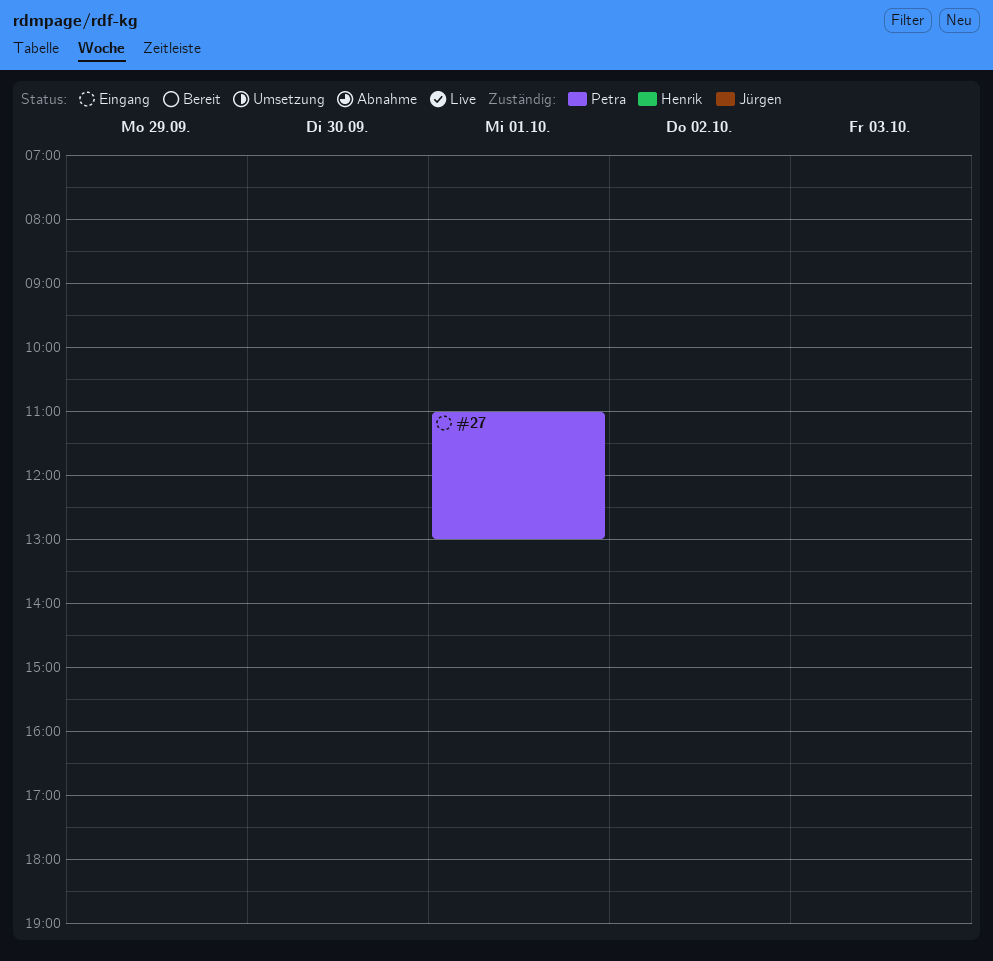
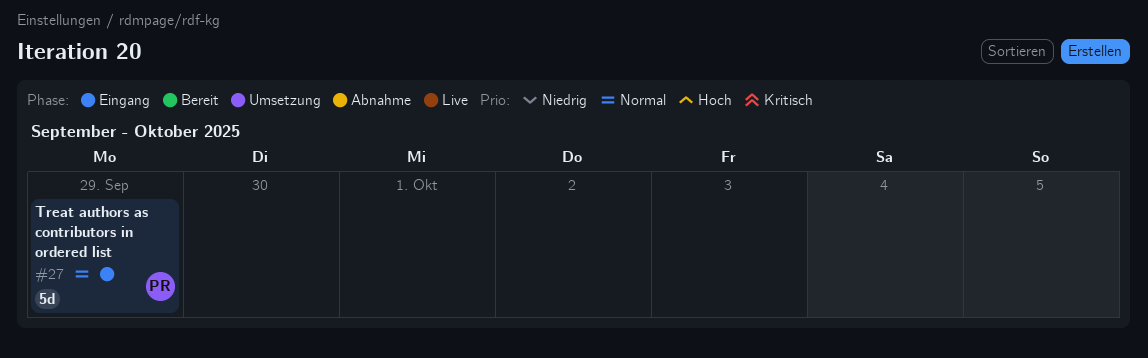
#27, day: Oct 1 -> Sep 29

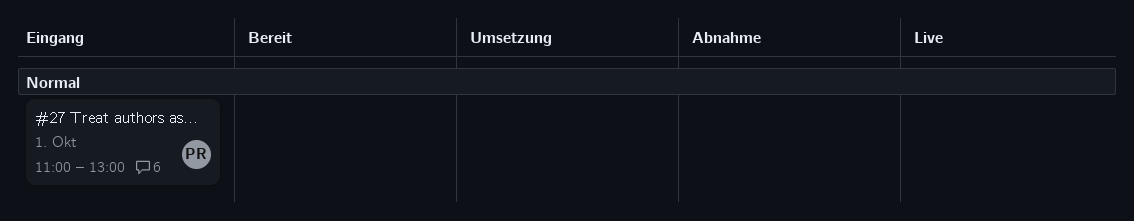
#27, day: Sep 29 -> Oct 1

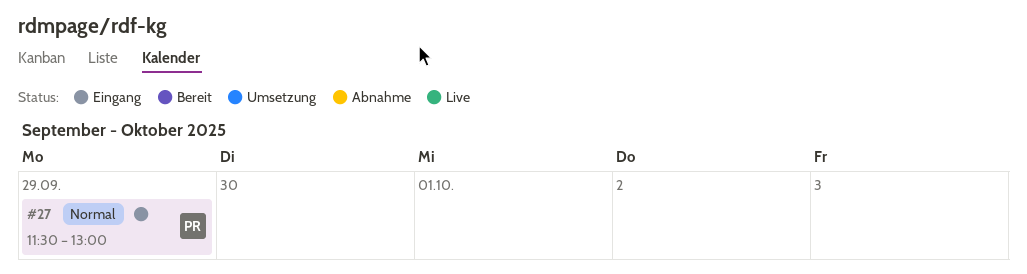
#27, day: Oct 1 -> Sep 29
#27, begins: 11:00 -> 11:30

